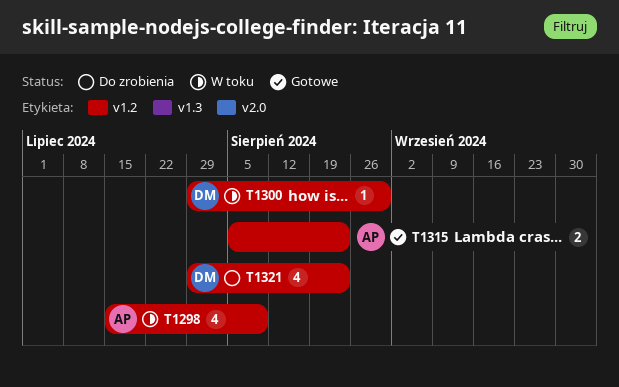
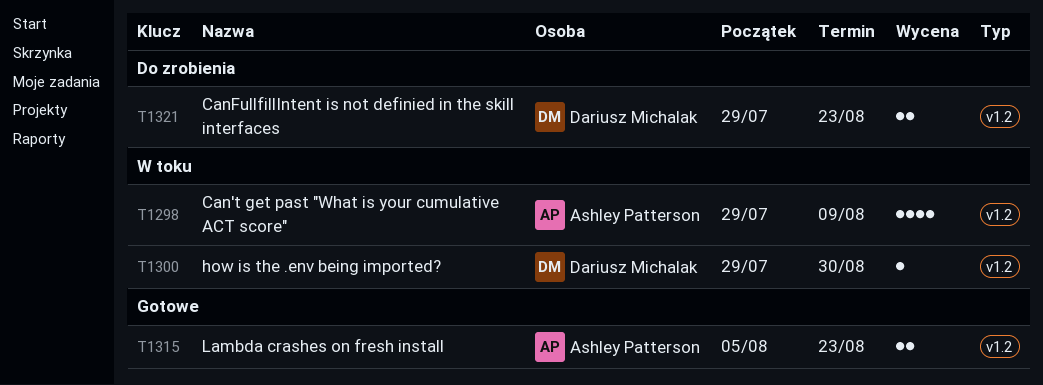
T1298, start: Jul 15 -> Jul 29
T1321, estimate: 4 -> 2

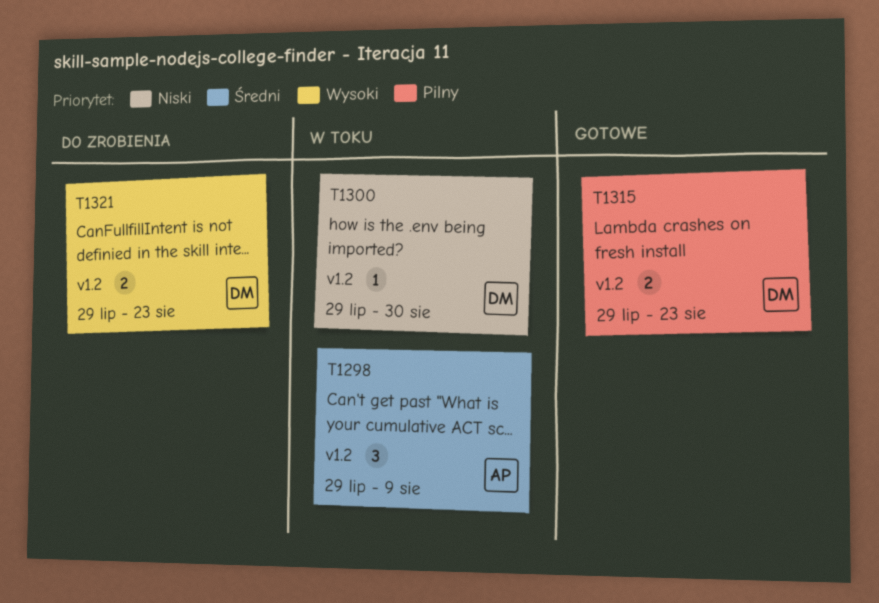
T1298, estimate: 4 -> 3
T1315, owner: Ashley Patterson -> Dariusz Michalak
T1315, start: Aug 5 -> Jul 29

